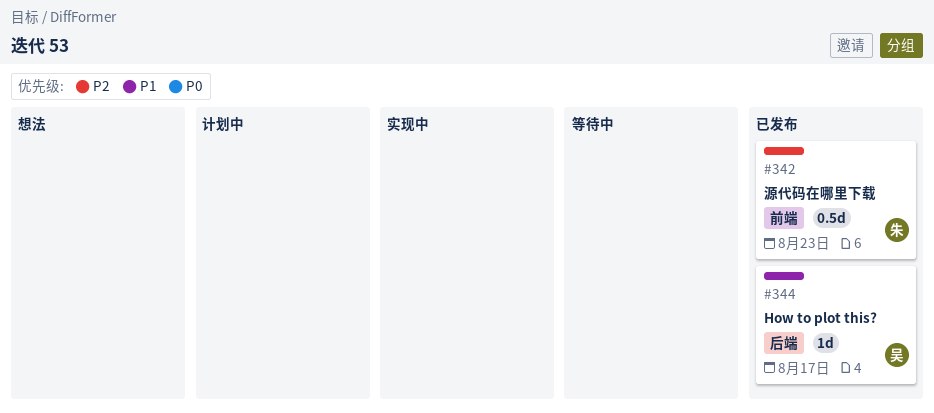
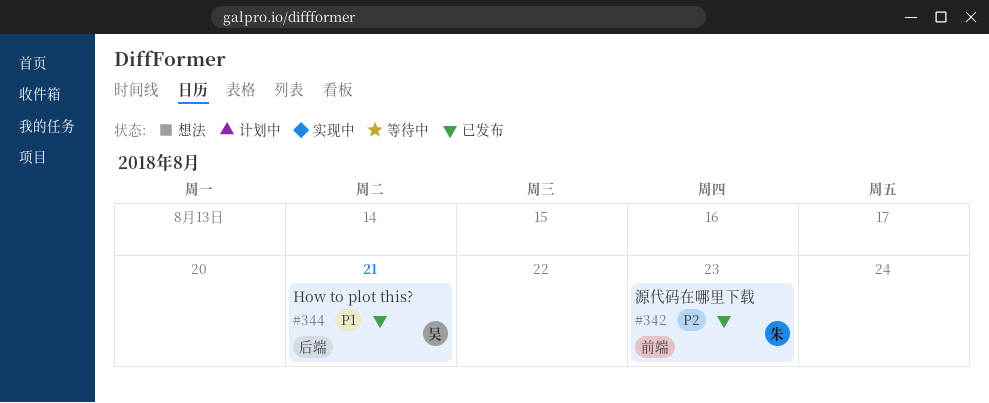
#344, due: Aug 17 -> Aug 21

